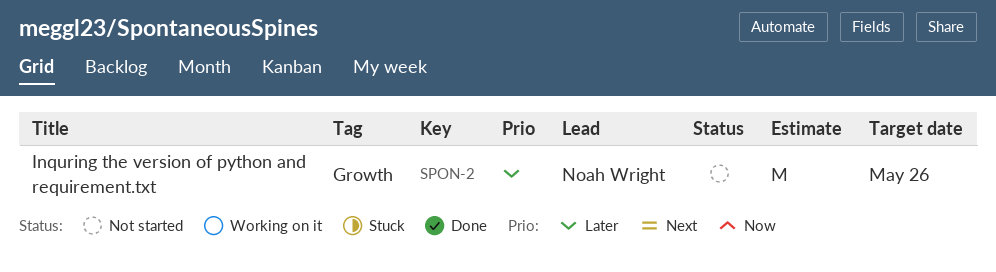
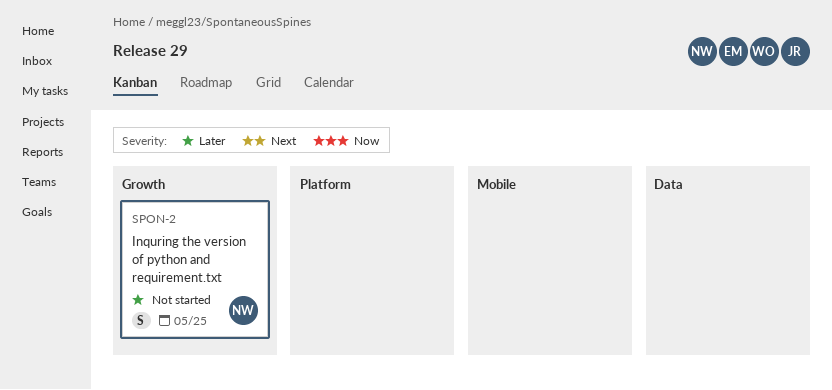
SPON-2, estimate: M -> S
SPON-2, due: May 26 -> May 25

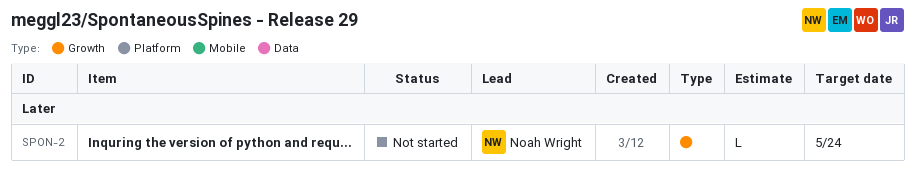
SPON-2, estimate: S -> L
SPON-2, due: May 25 -> May 24

